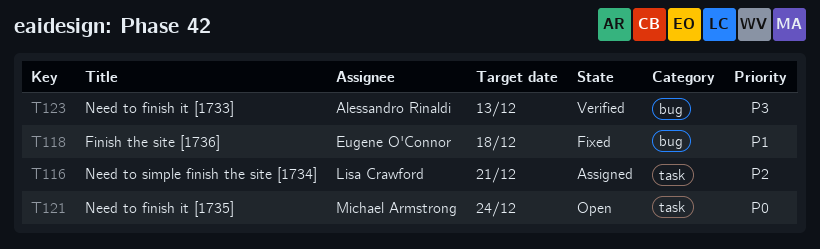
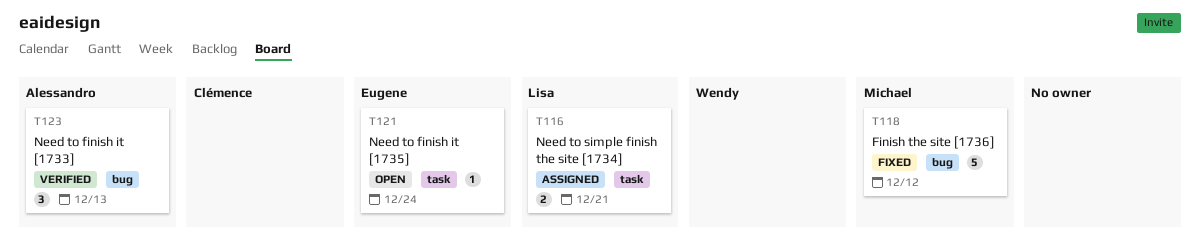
T118, owner: Eugene O'Connor -> Michael Armstrong
T118, due: Dec 18 -> Dec 12
T121, owner: Michael Armstrong -> Eugene O'Connor

